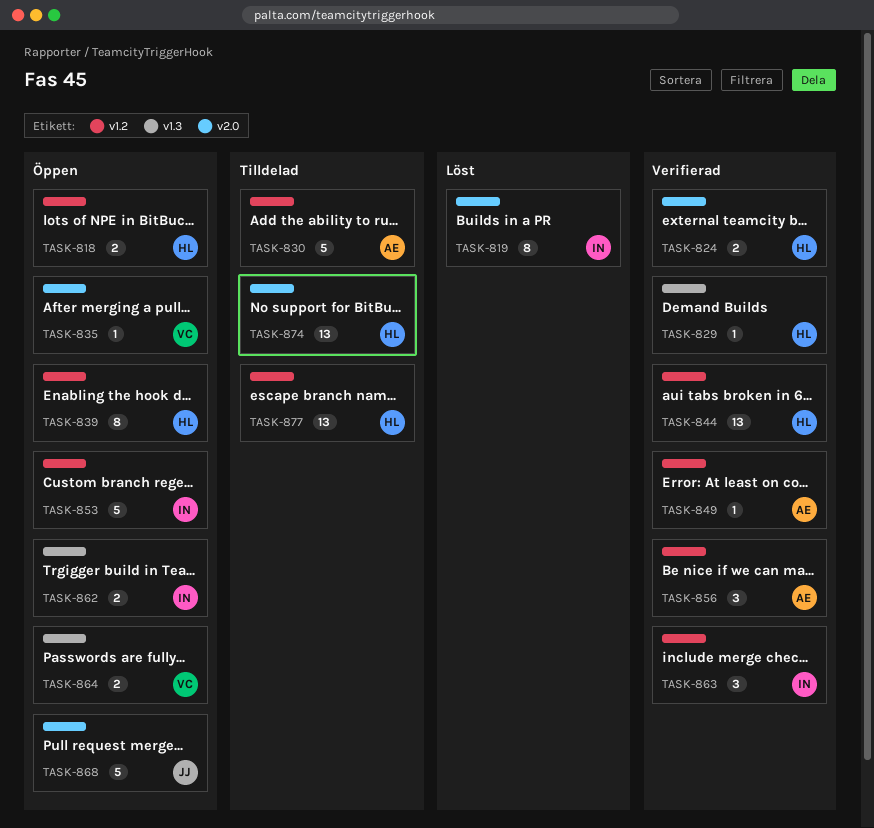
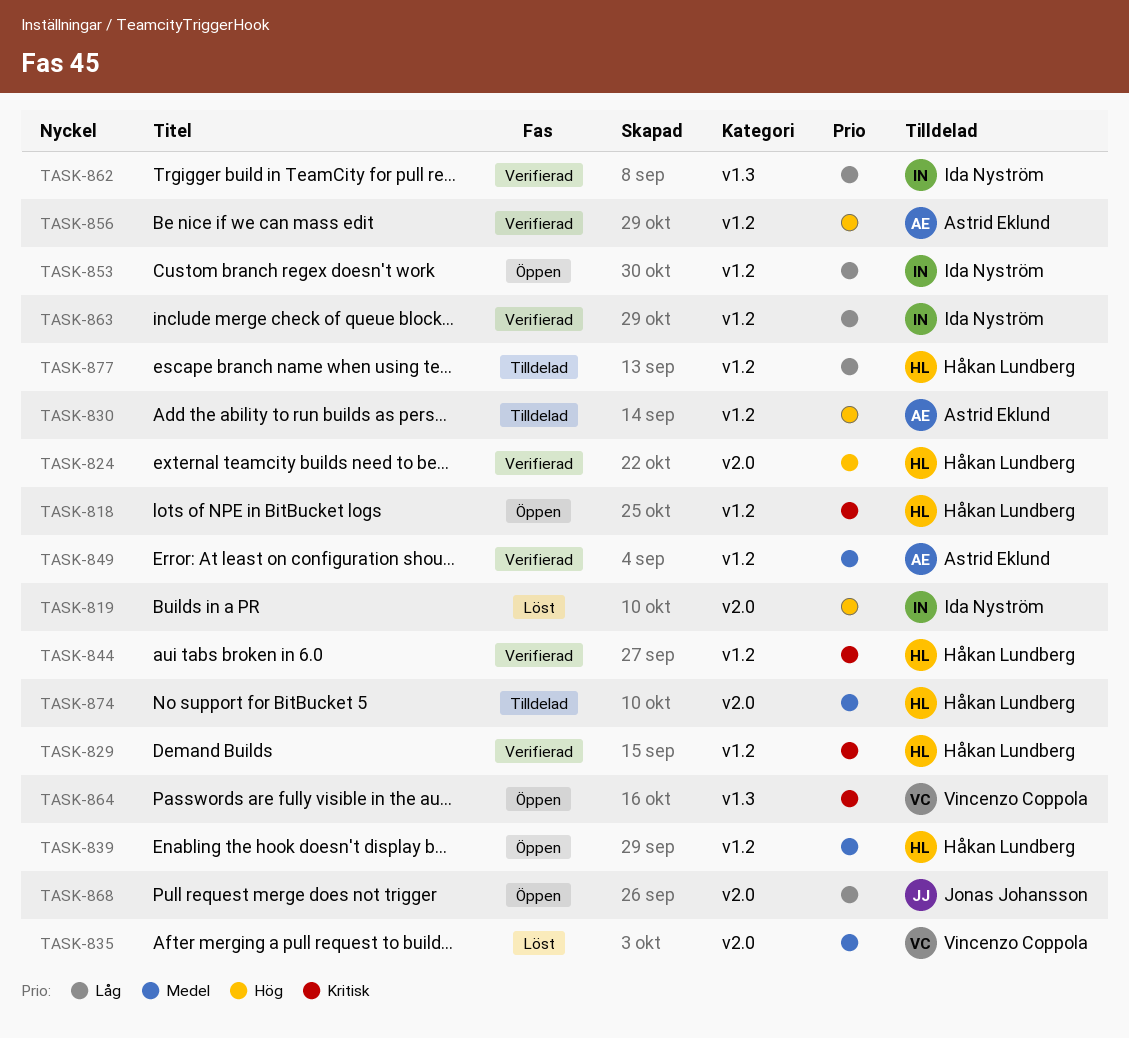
TASK-829, label: v1.3 -> v1.2
TASK-835, status: Öppen -> Löst
TASK-862, status: Öppen -> Verifierad

